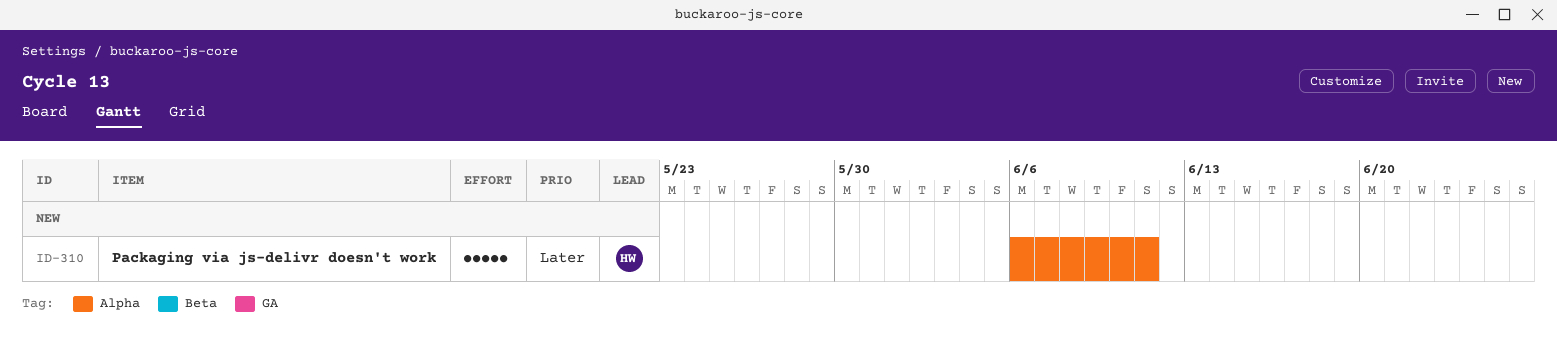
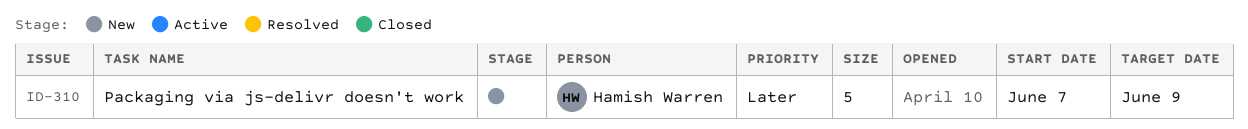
ID-310, start: Jun 6 -> Jun 7
ID-310, due: Jun 11 -> Jun 9

